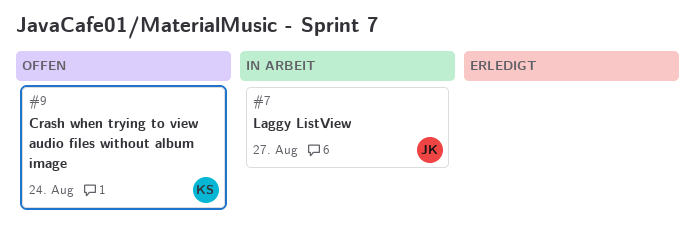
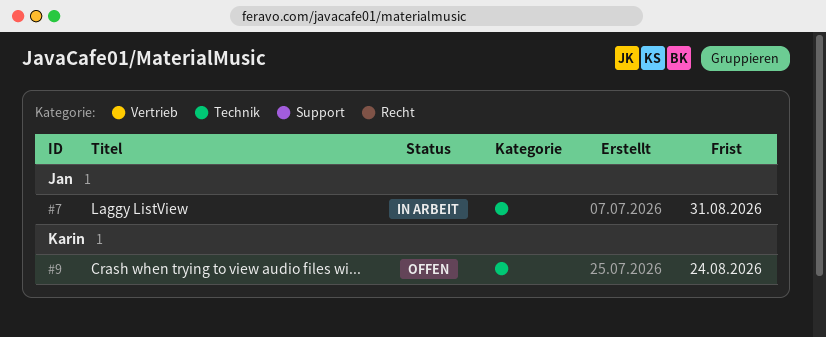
#7, due: Aug 27 -> Aug 31

